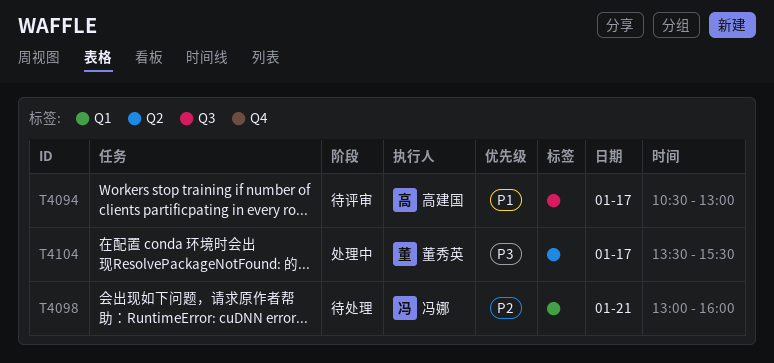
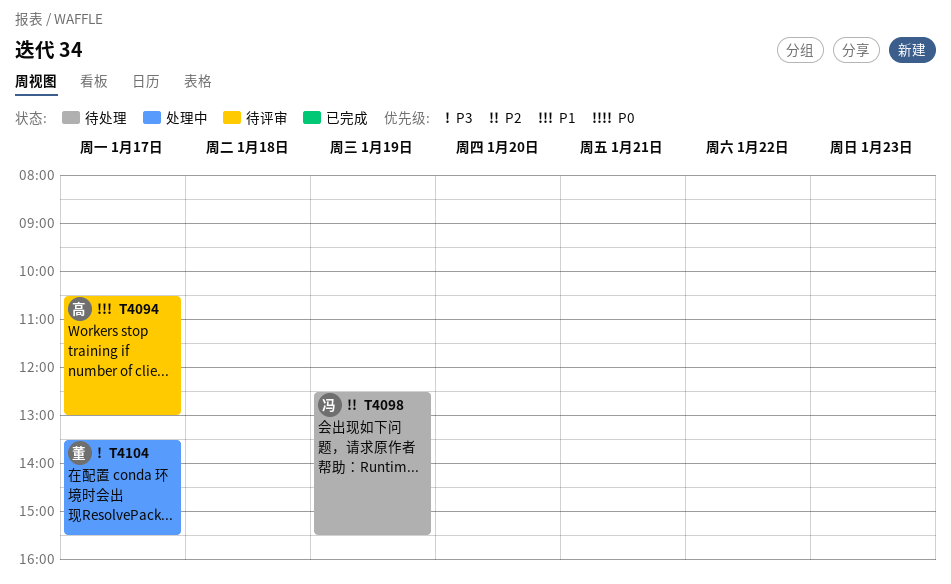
T4098, day: Jan 21 -> Jan 19
T4098, begins: 13:00 -> 12:30
T4098, ends: 16:00 -> 15:30

